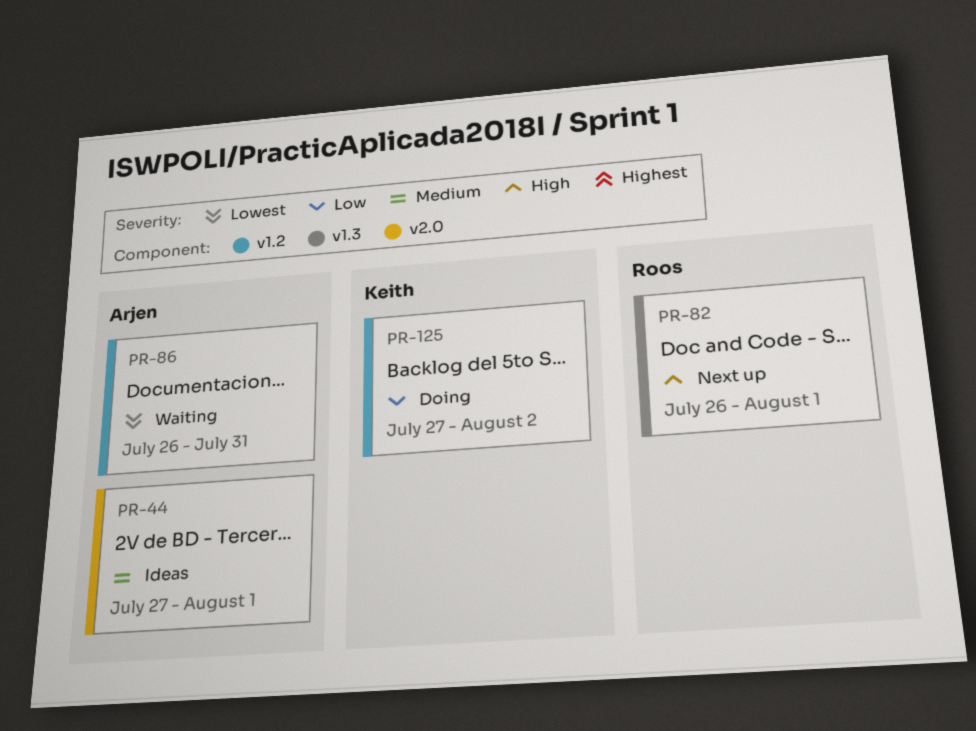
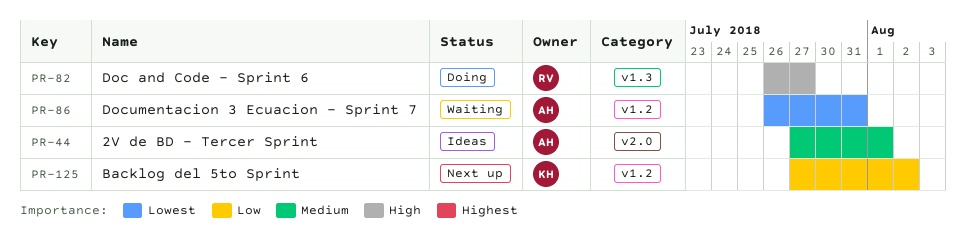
PR-82, status: Next up -> Doing
PR-82, due: Aug 1 -> Jul 27
PR-125, status: Doing -> Next up

